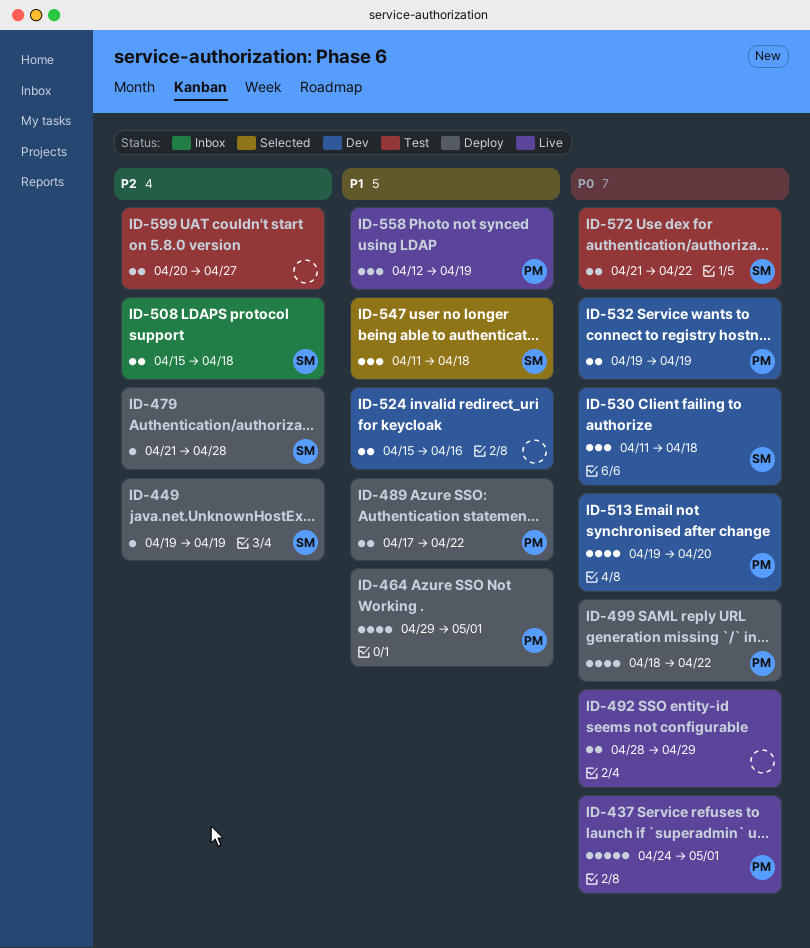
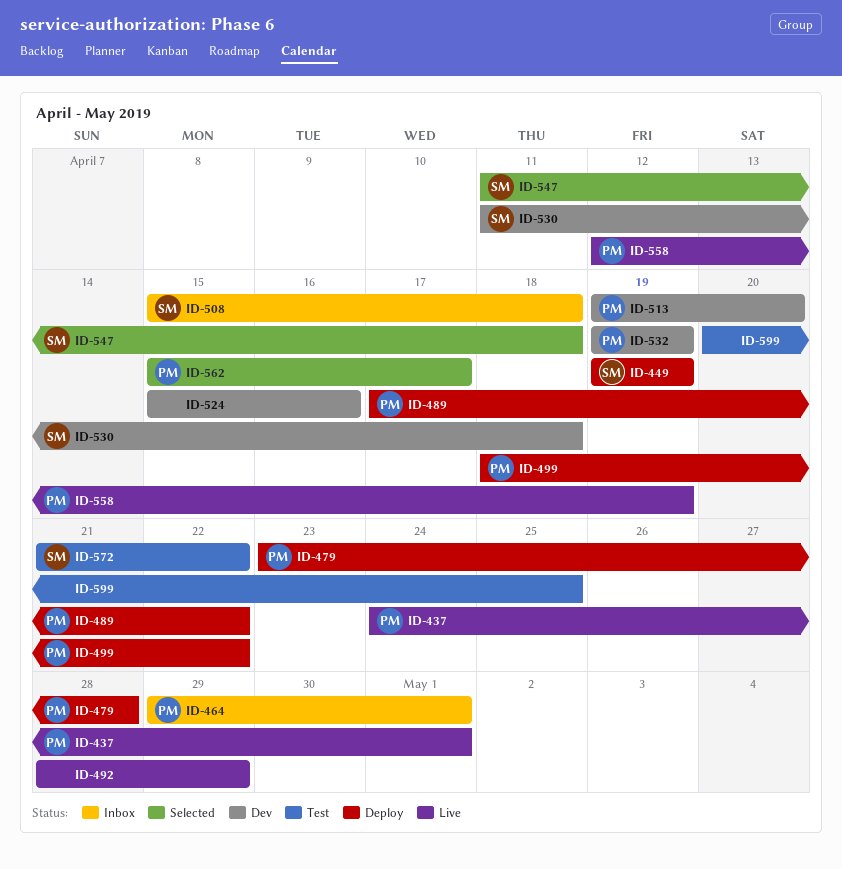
ID-464, status: Deploy -> Inbox
ID-479, owner: SM -> PM
ID-479, start: Apr 21 -> Apr 23
ID-562: none -> present
ID-599, due: Apr 27 -> Apr 25

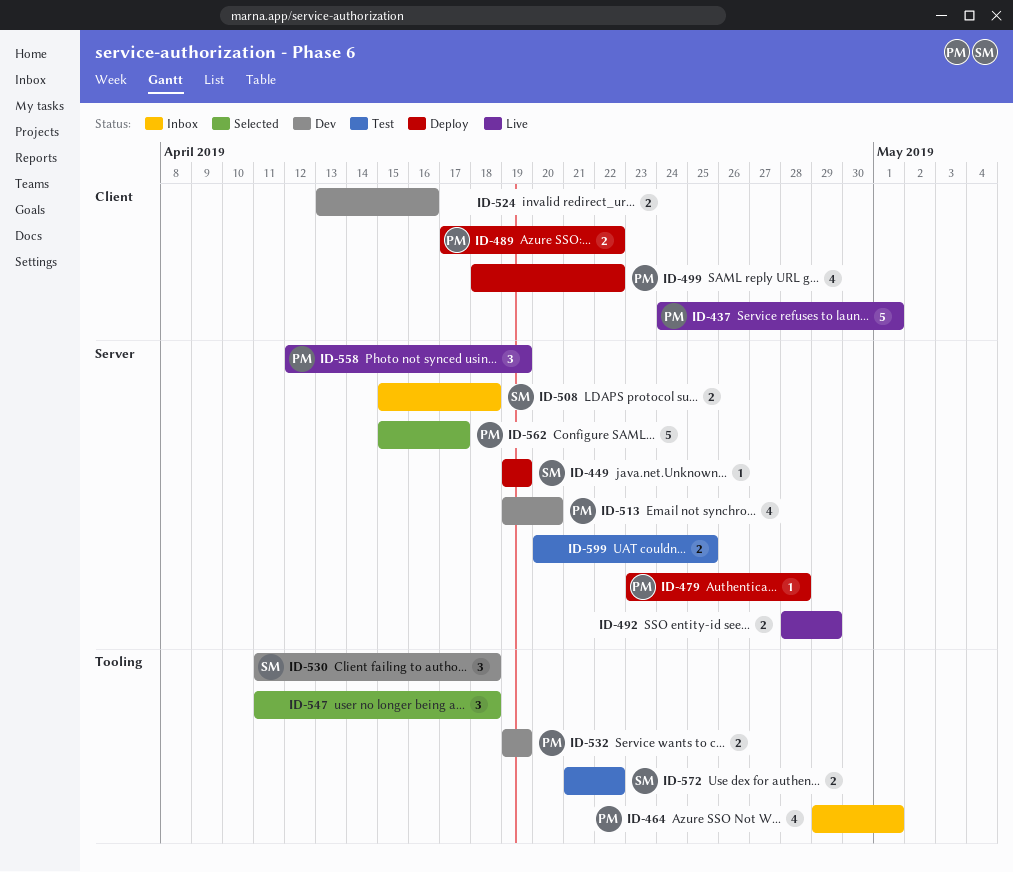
ID-524, start: Apr 15 -> Apr 13
ID-547, owner: SM -> none

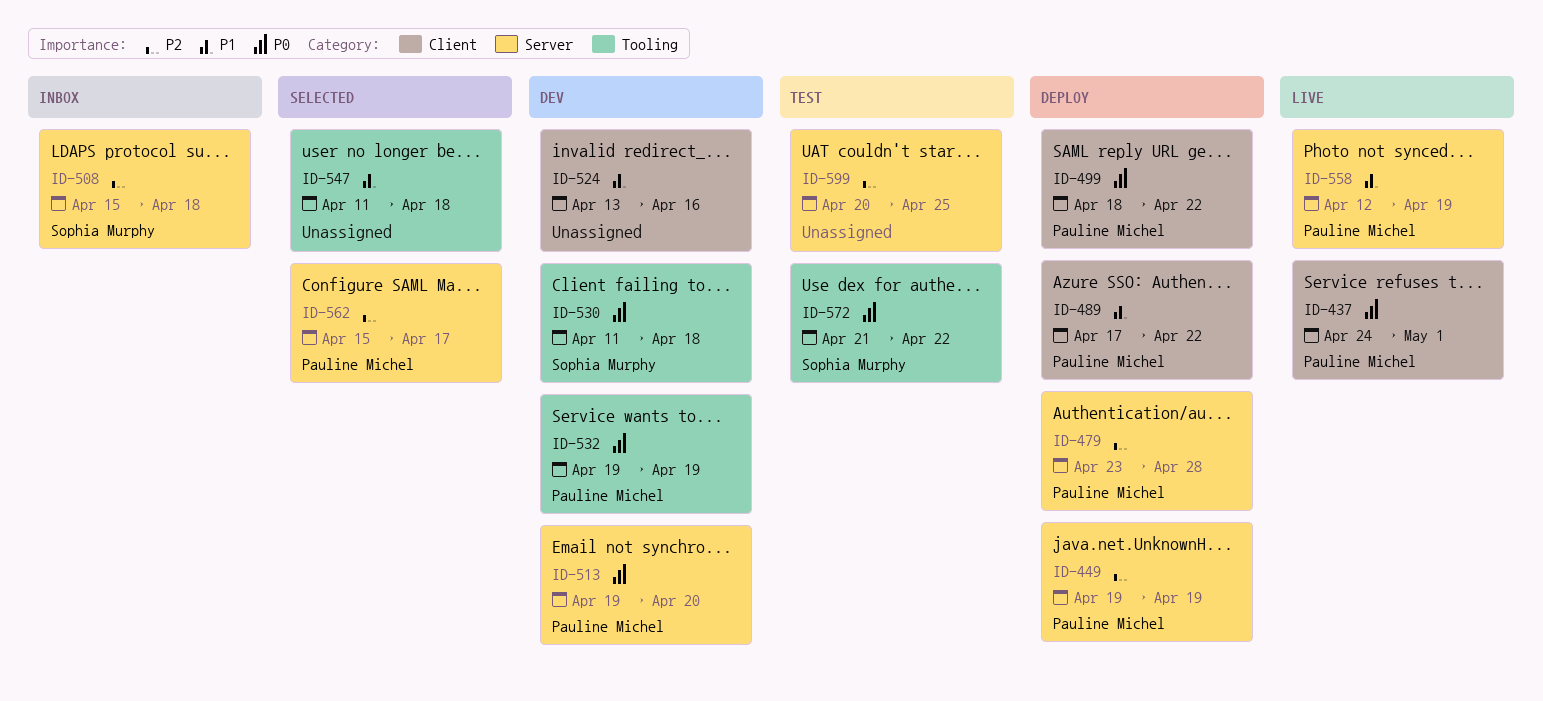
ID-449, owner: Sophia Murphy -> Pauline Michel
ID-464: present -> none
ID-492: present -> none

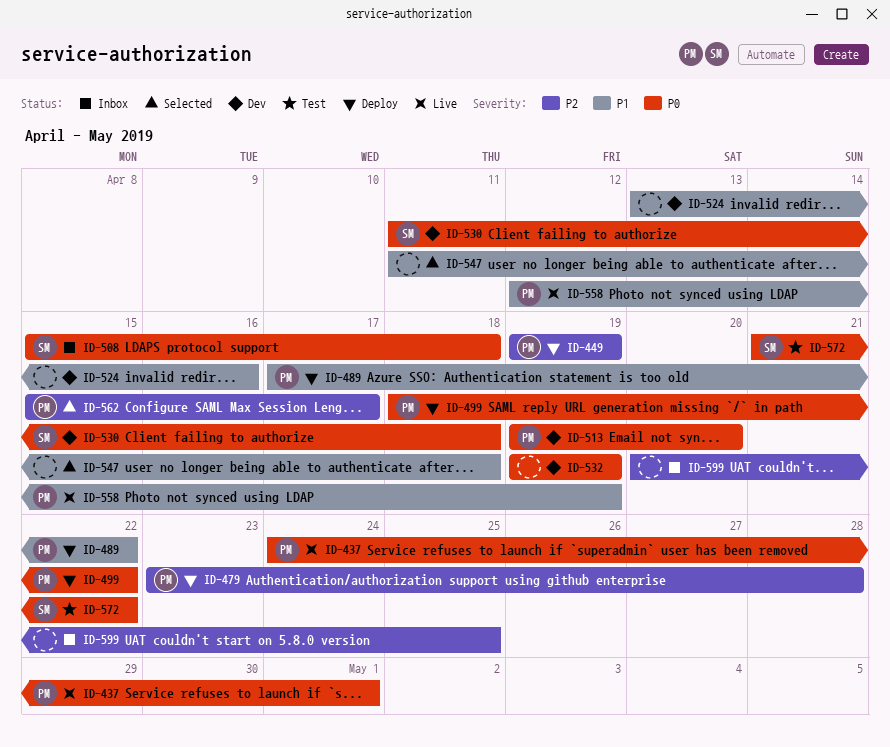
ID-508, priority: P2 -> P0
ID-532, owner: Pauline Michel -> none
ID-599, status: Test -> Inbox

